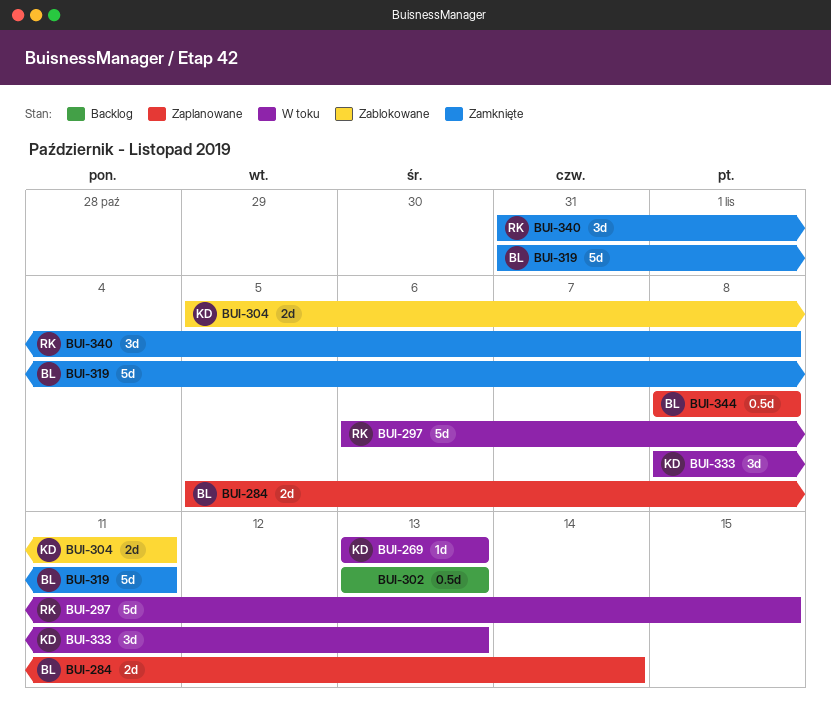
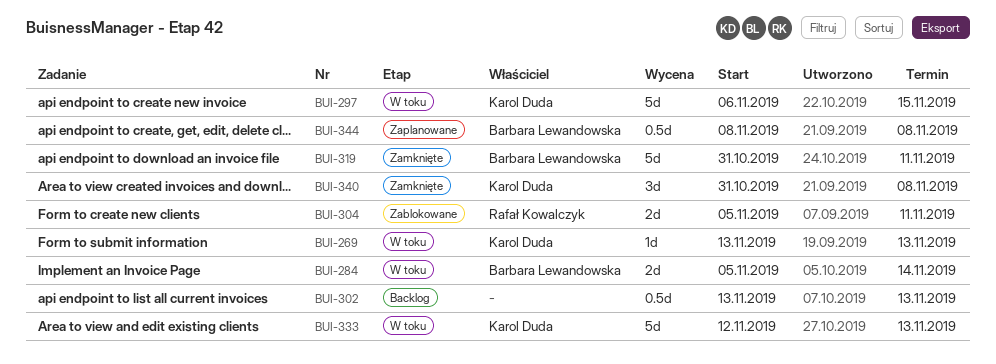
BUI-284, status: Zaplanowane -> W toku
BUI-297, owner: Rafał Kowalczyk -> Karol Duda
BUI-304, owner: Karol Duda -> Rafał Kowalczyk
BUI-333, estimate: 3d -> 5d
BUI-333, start: Nov 8 -> Nov 12
BUI-340, owner: Rafał Kowalczyk -> Karol Duda

